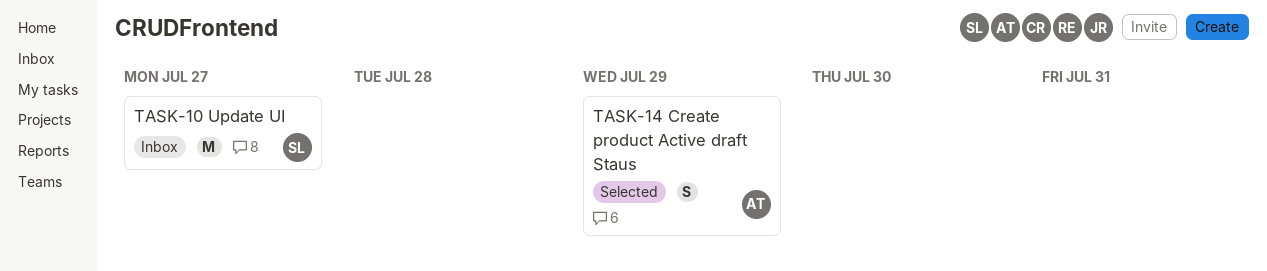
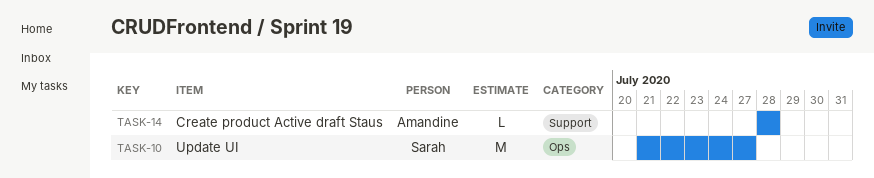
TASK-14, estimate: S -> L
TASK-14, due: Jul 29 -> Jul 28

